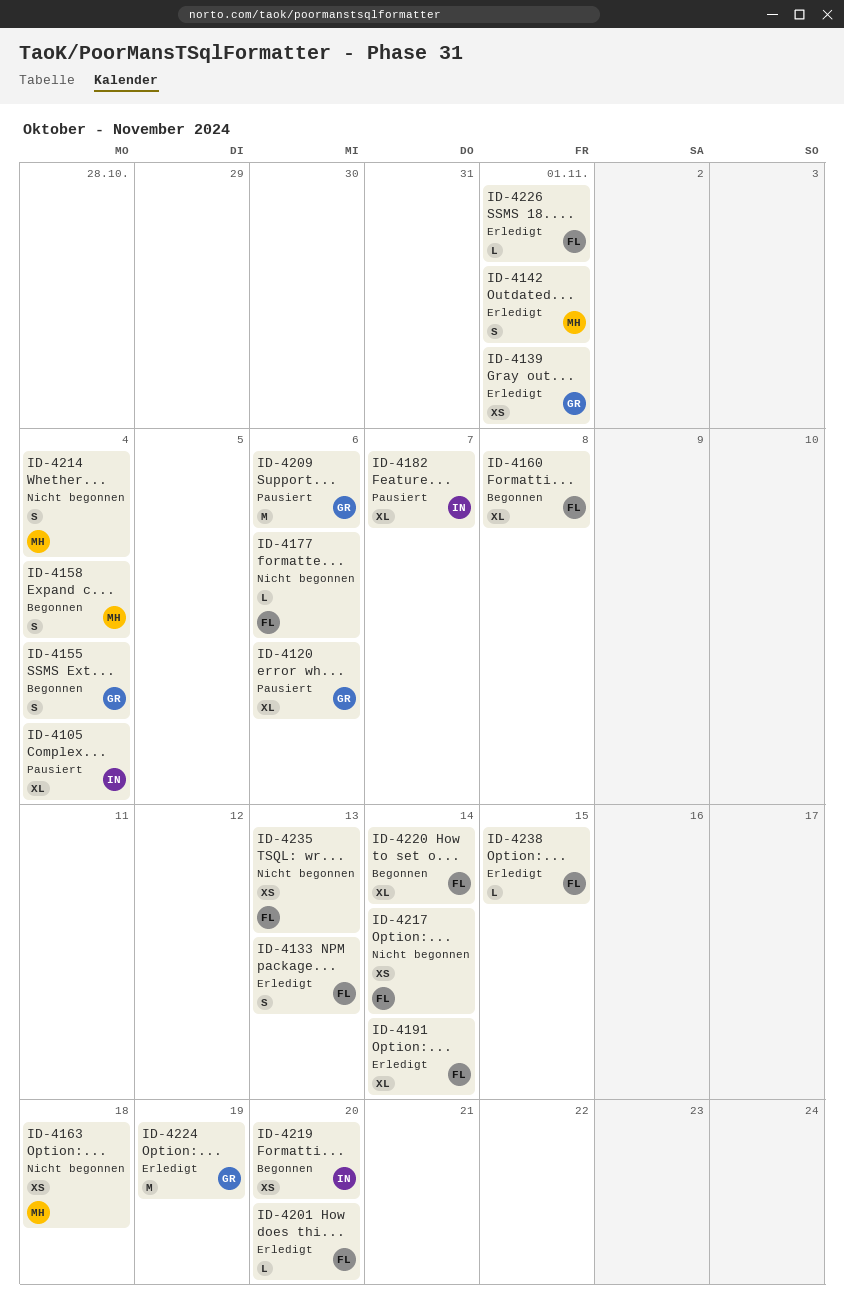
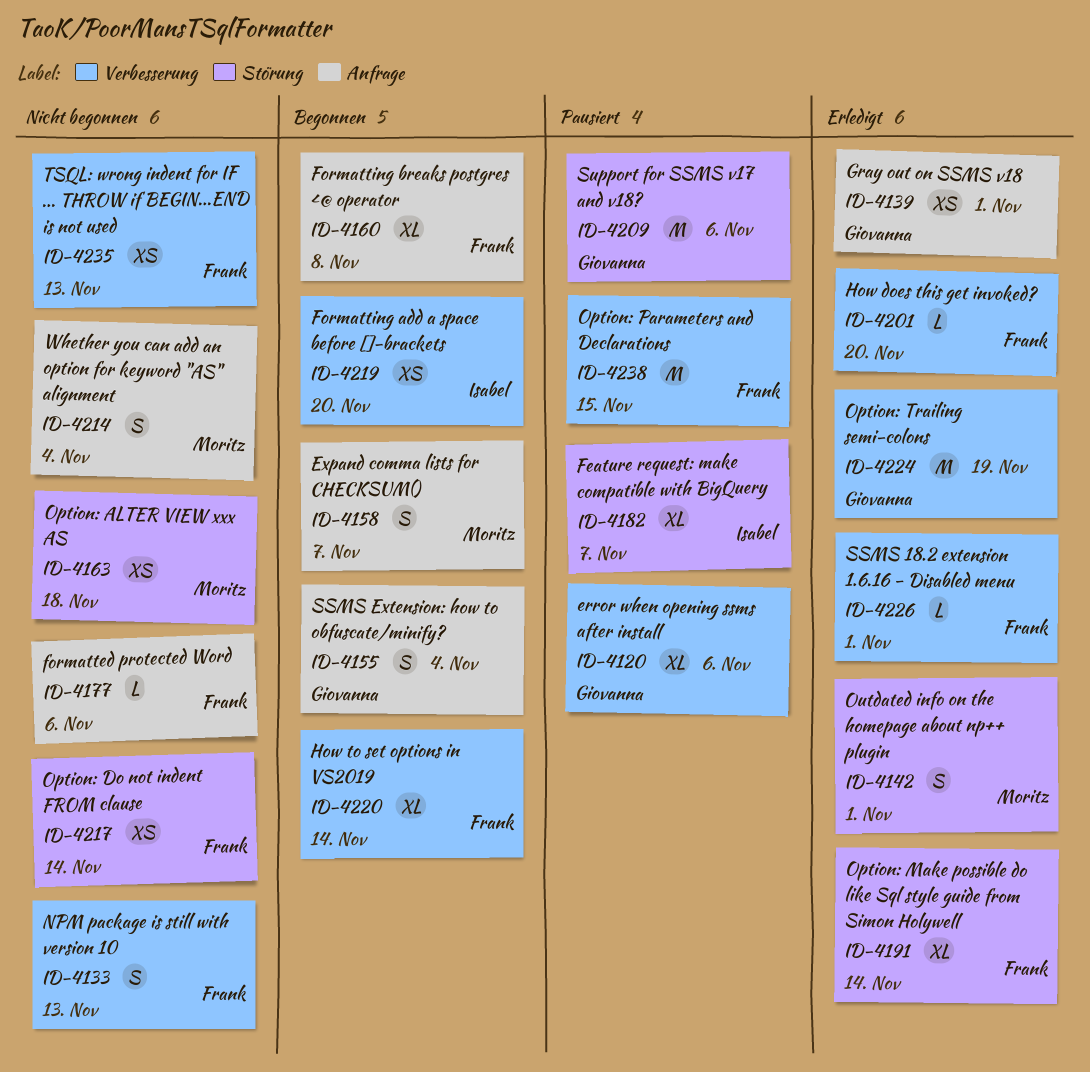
ID-4105: present -> none
ID-4133, status: Erledigt -> Nicht begonnen
ID-4158, due: Nov 4 -> Nov 7
ID-4238, status: Erledigt -> Pausiert
ID-4238, estimate: L -> M

